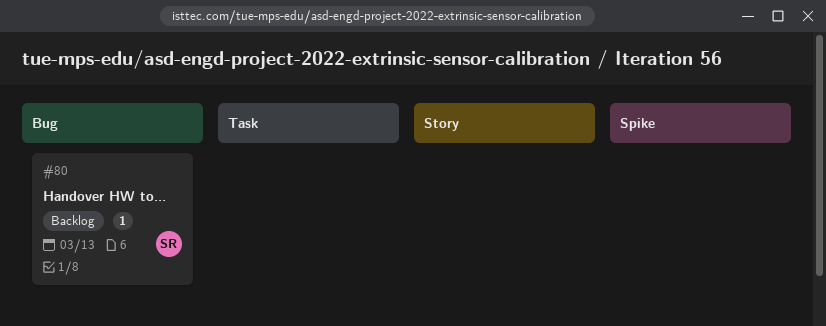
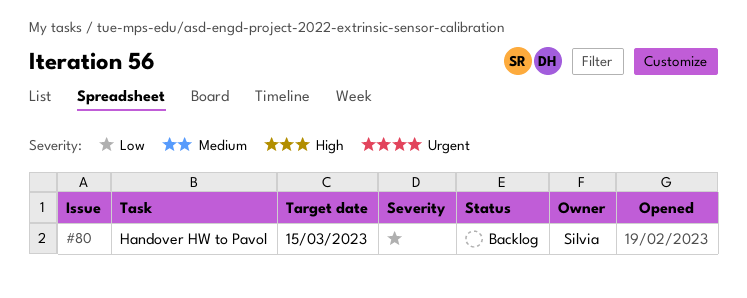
#80, due: Mar 13 -> Mar 15

